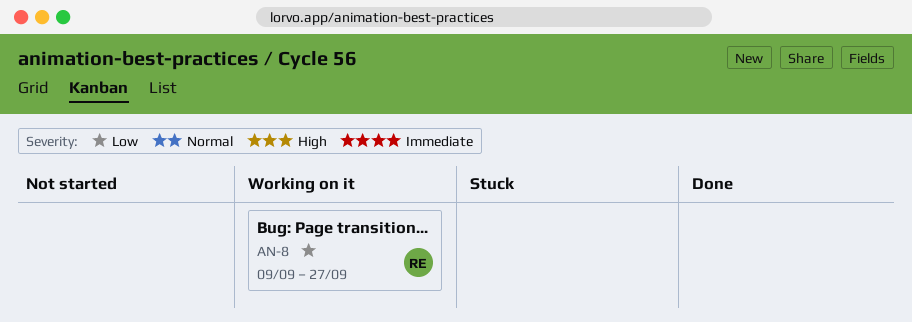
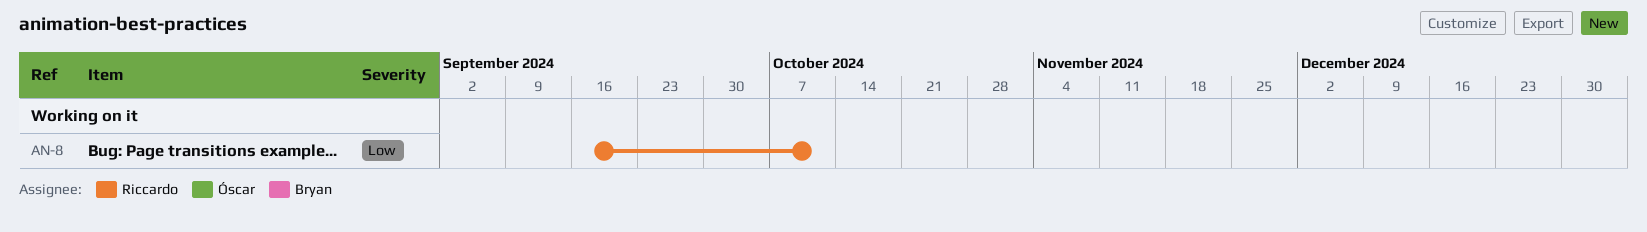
AN-8, start: Sep 9 -> Sep 16
AN-8, due: Sep 27 -> Oct 11

